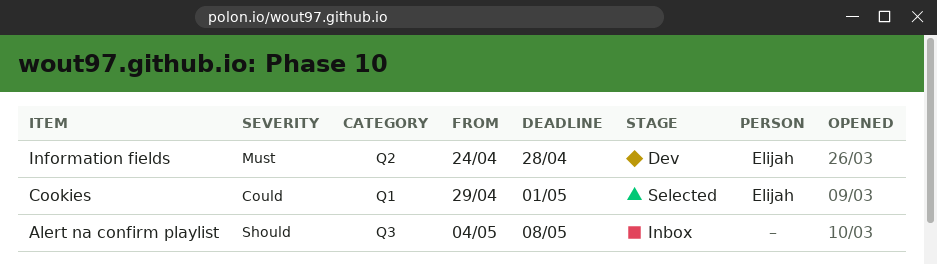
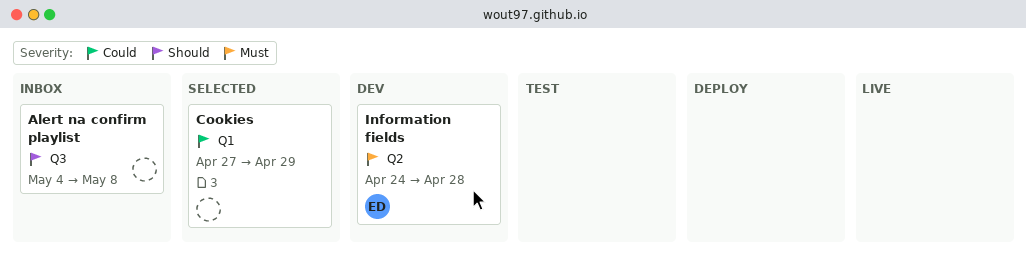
Cookies, owner: Elijah -> none
Cookies, start: Apr 29 -> Apr 27
Cookies, due: May 1 -> Apr 29

